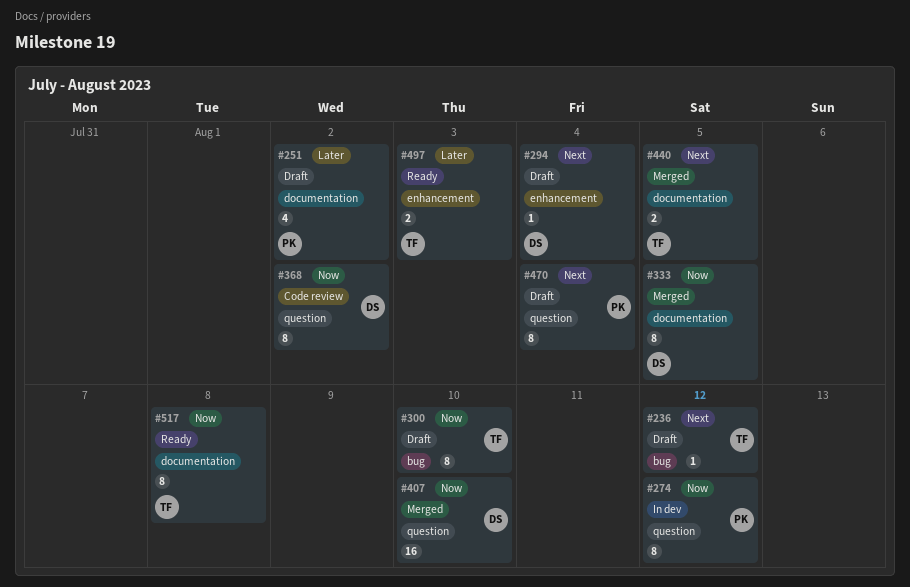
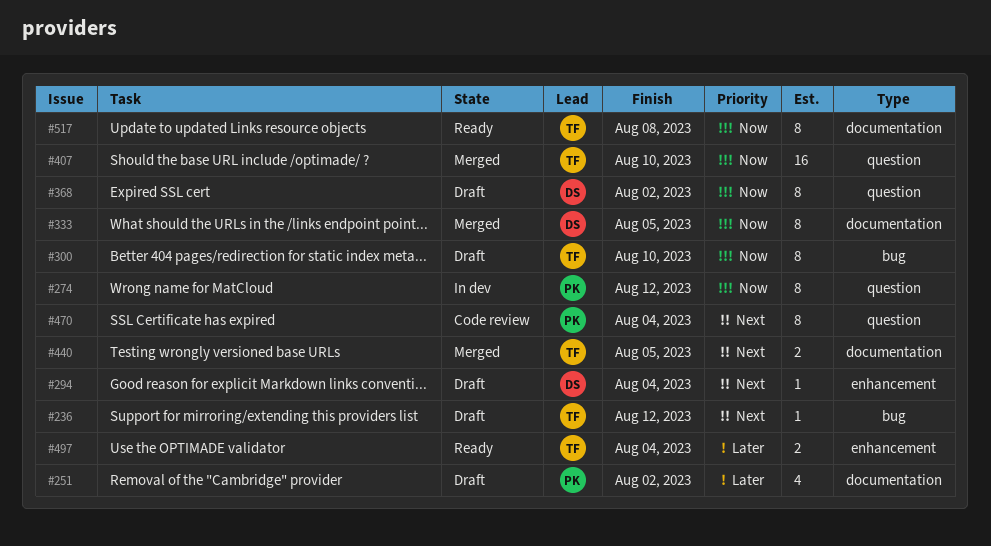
#368, status: Code review -> Draft
#407, owner: DS -> TF
#470, status: Draft -> Code review
#497, due: Aug 3 -> Aug 4

